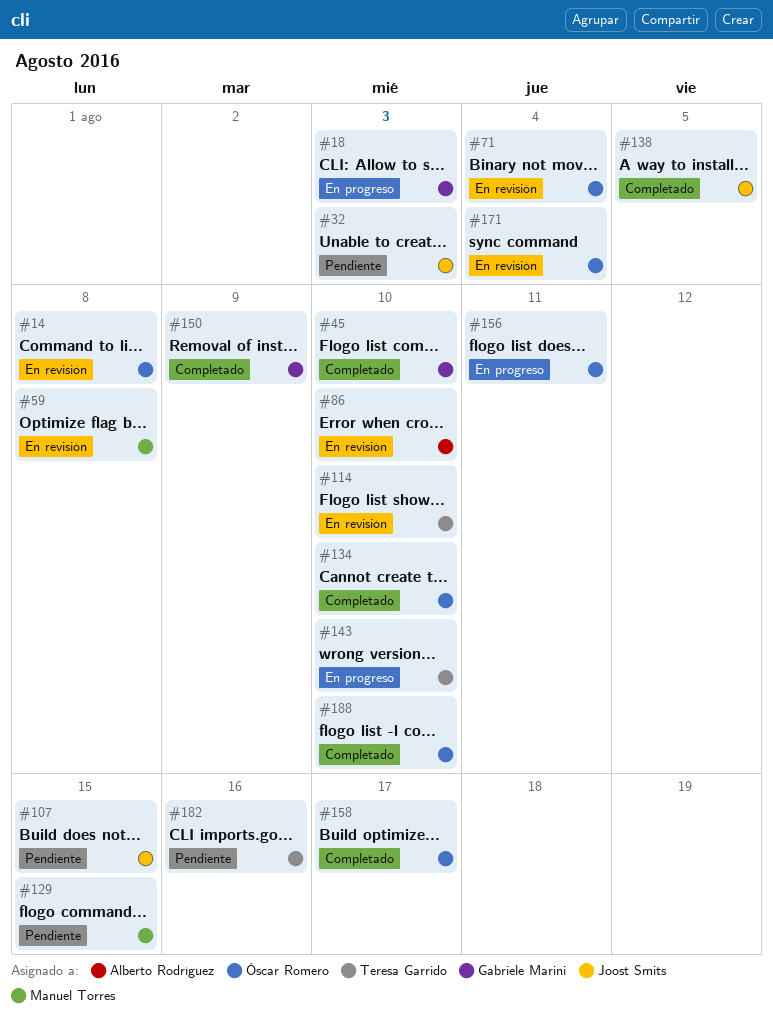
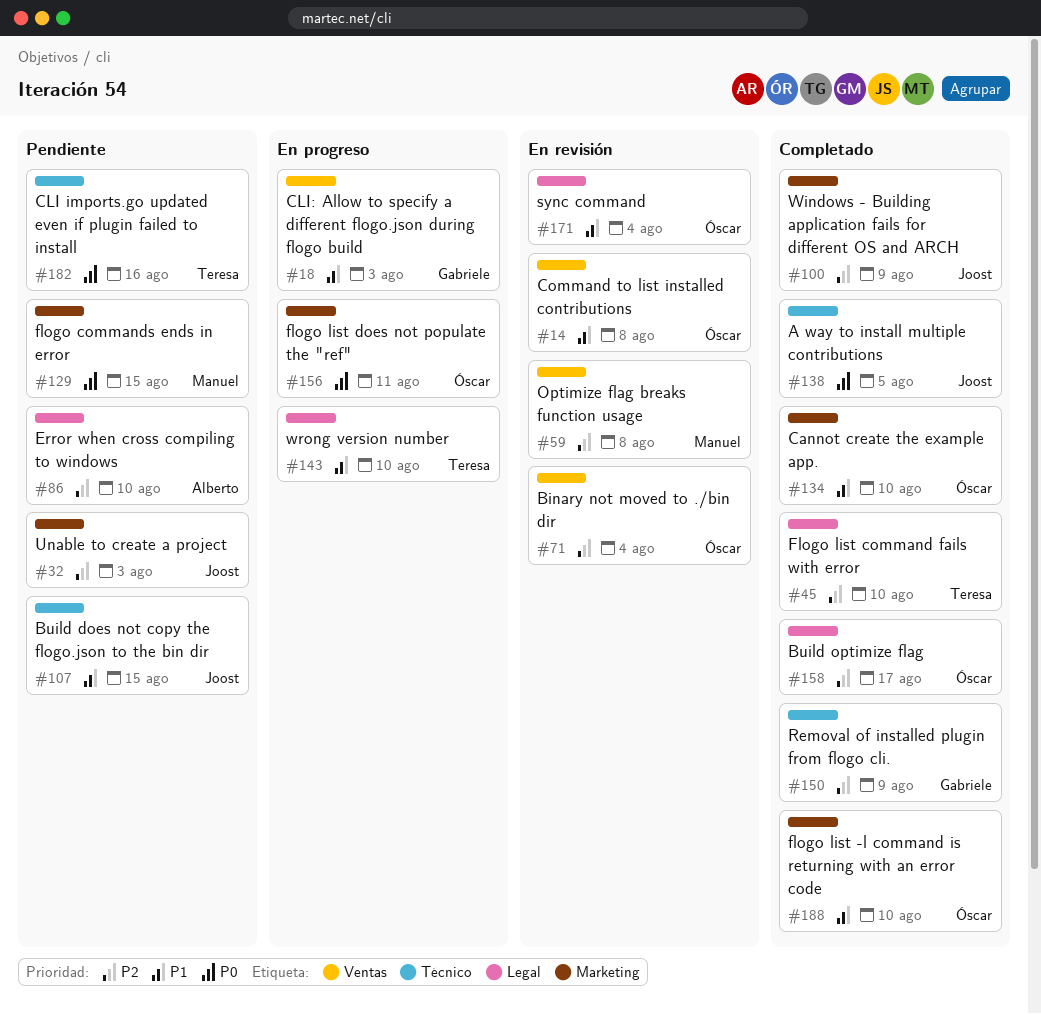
#45, owner: Gabriele Marini -> Teresa Garrido
#86, status: En revisión -> Pendiente
#100: none -> present
#114: present -> none

